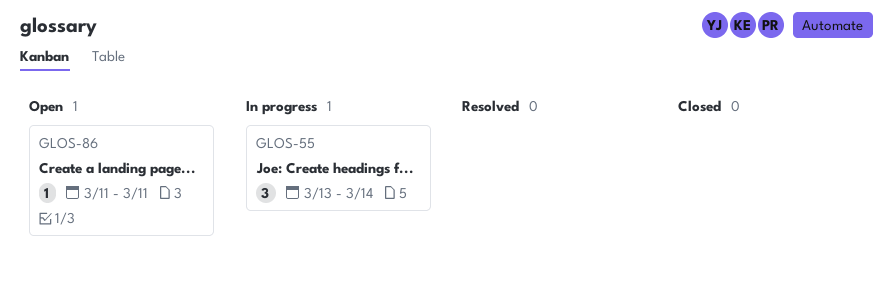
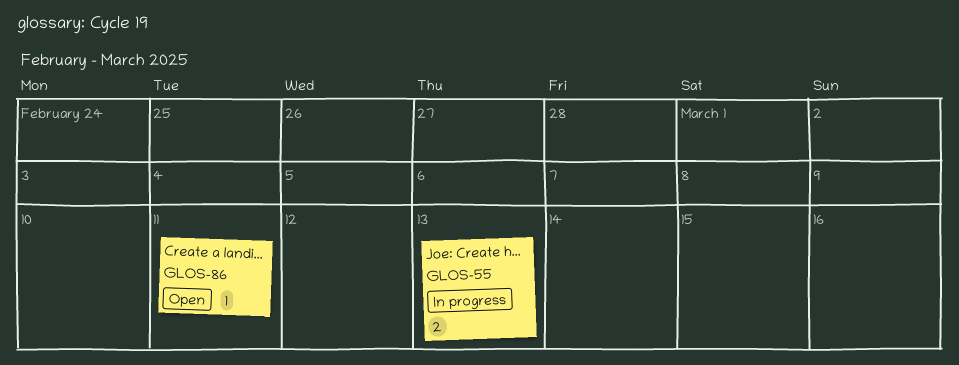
GLOS-55, estimate: 3 -> 2
GLOS-55, due: Mar 14 -> Mar 13

